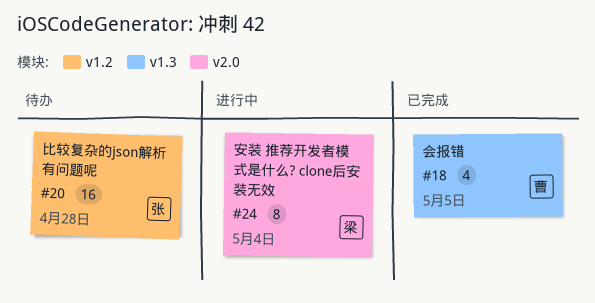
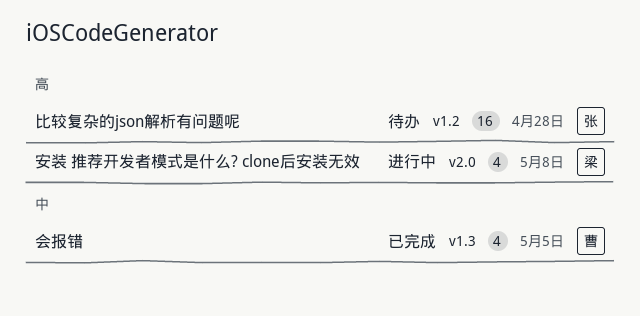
安装 推荐开发者模式是什么? clone后安装无效, estimate: 8 -> 4
安装 推荐开发者模式是什么? clone后安装无效, due: May 4 -> May 8

